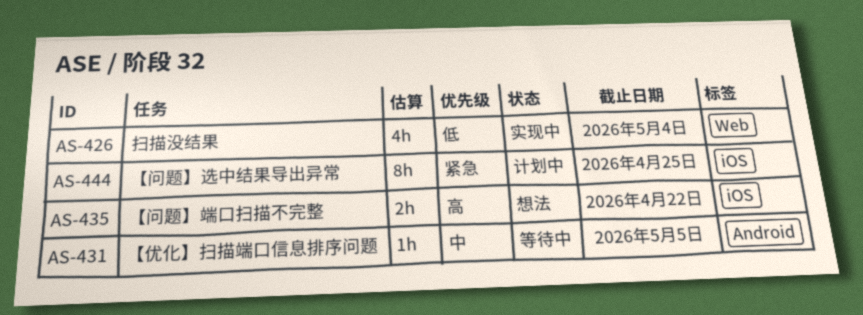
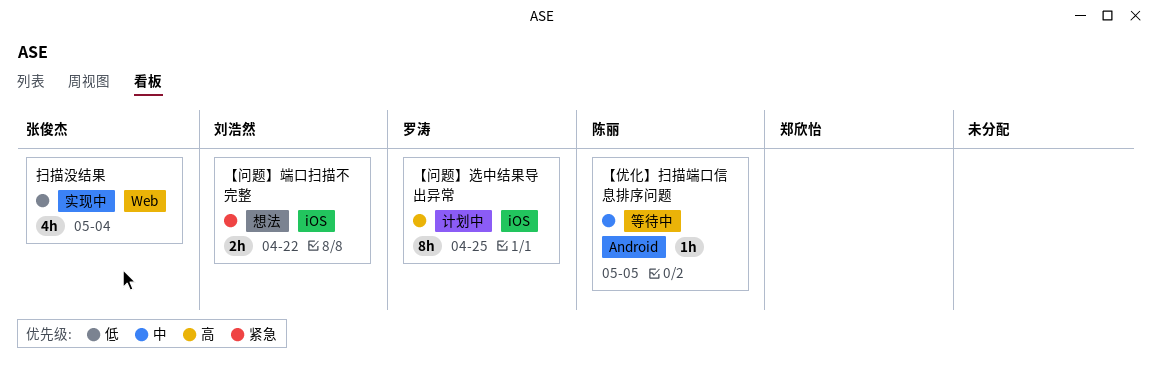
【问题】端口扫描不完整, priority: 高 -> 紧急
【问题】选中结果导出异常, priority: 紧急 -> 高

